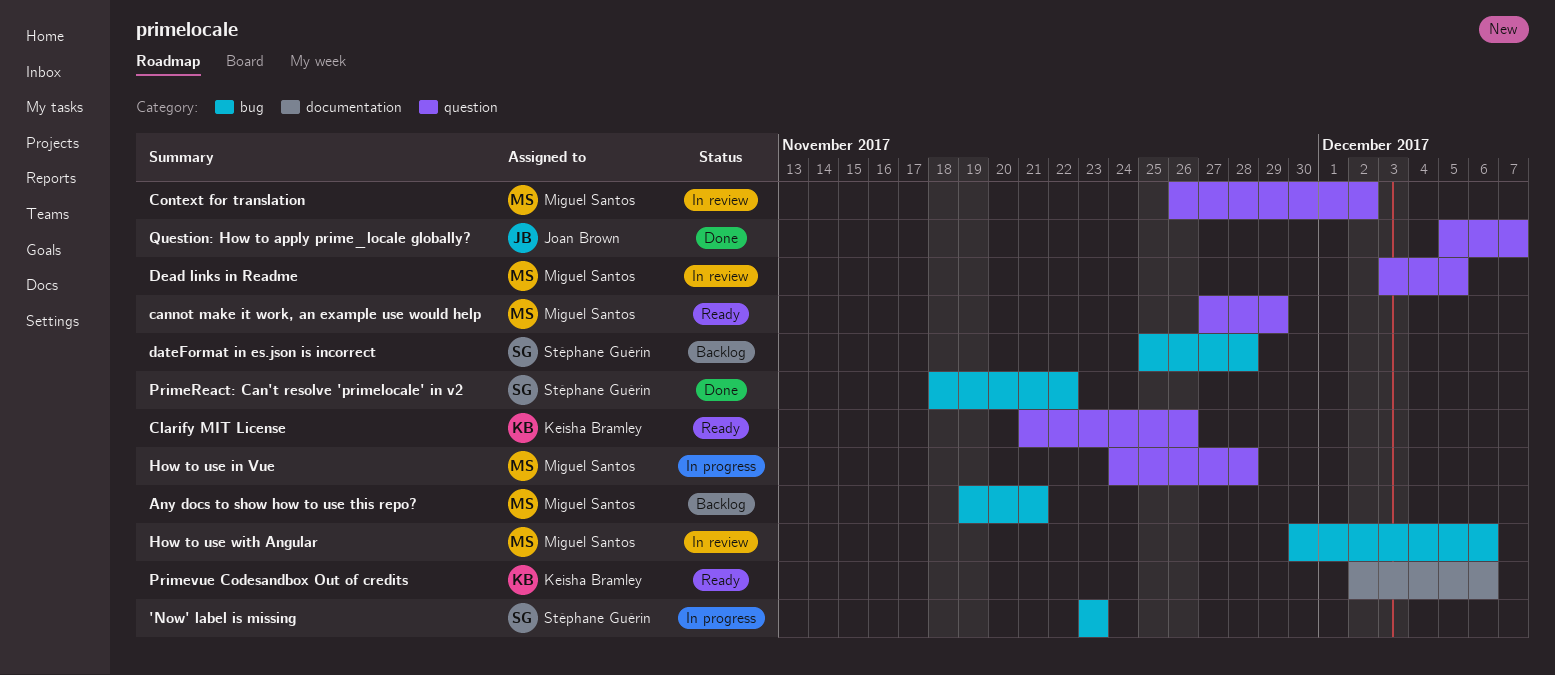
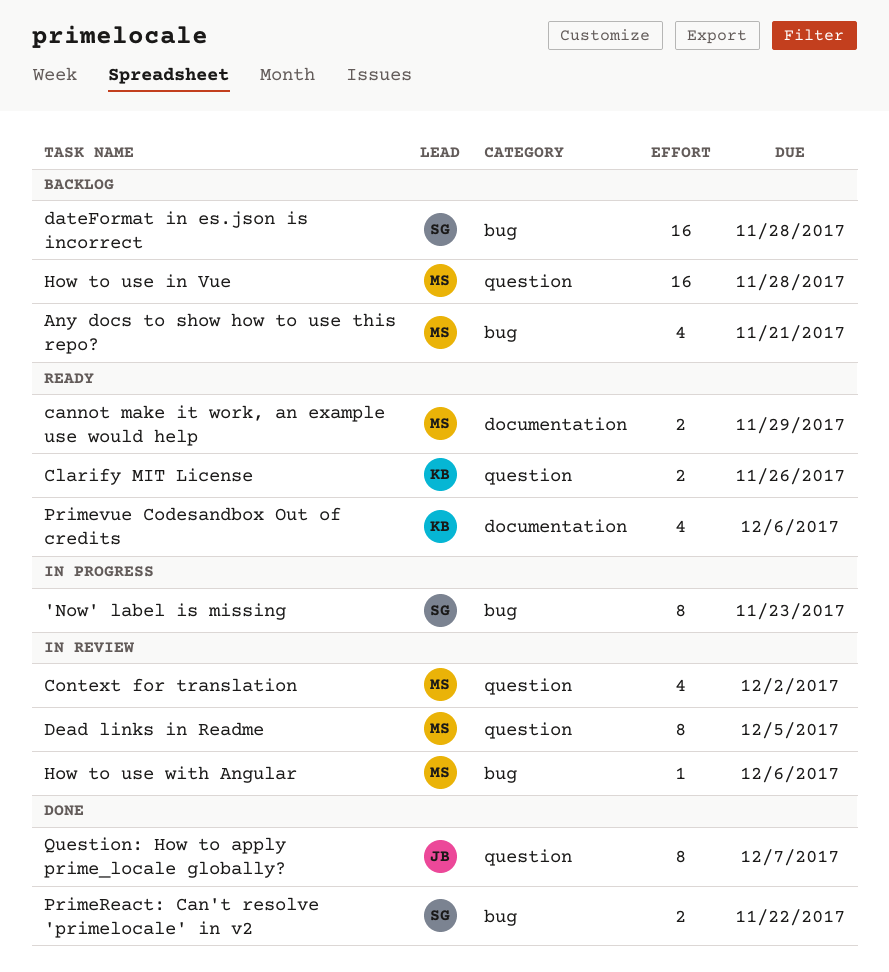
cannot make it work, an example use would help, label: question -> documentation
How to use in Vue, status: In progress -> Backlog

